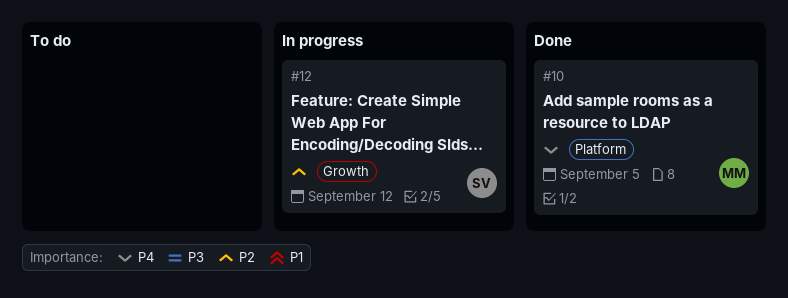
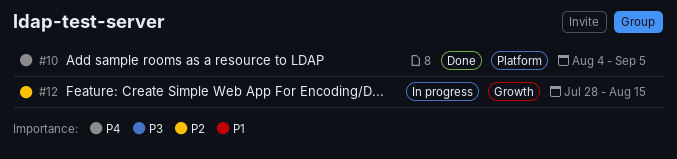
#12, due: Sep 12 -> Aug 15

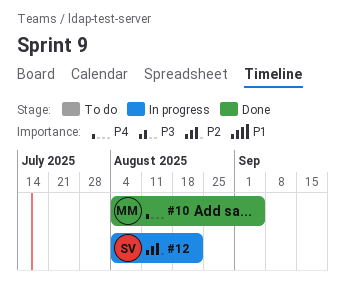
#12, start: Jul 28 -> Aug 4
#12, due: Aug 15 -> Aug 22

